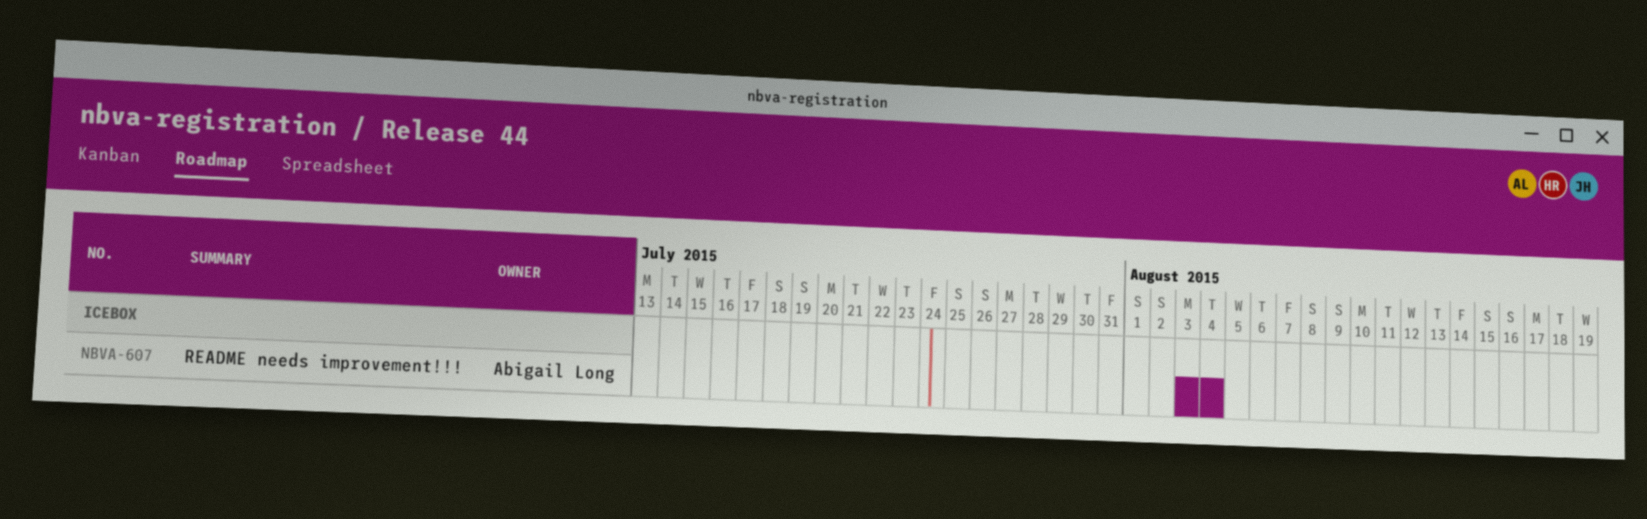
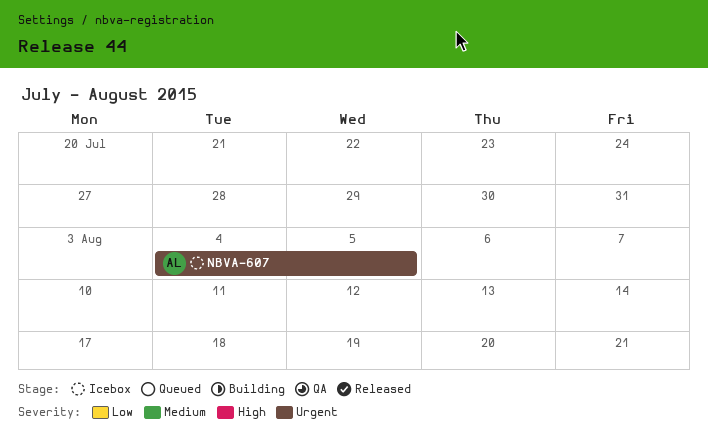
NBVA-607, start: Aug 3 -> Aug 4
NBVA-607, due: Aug 4 -> Aug 5

